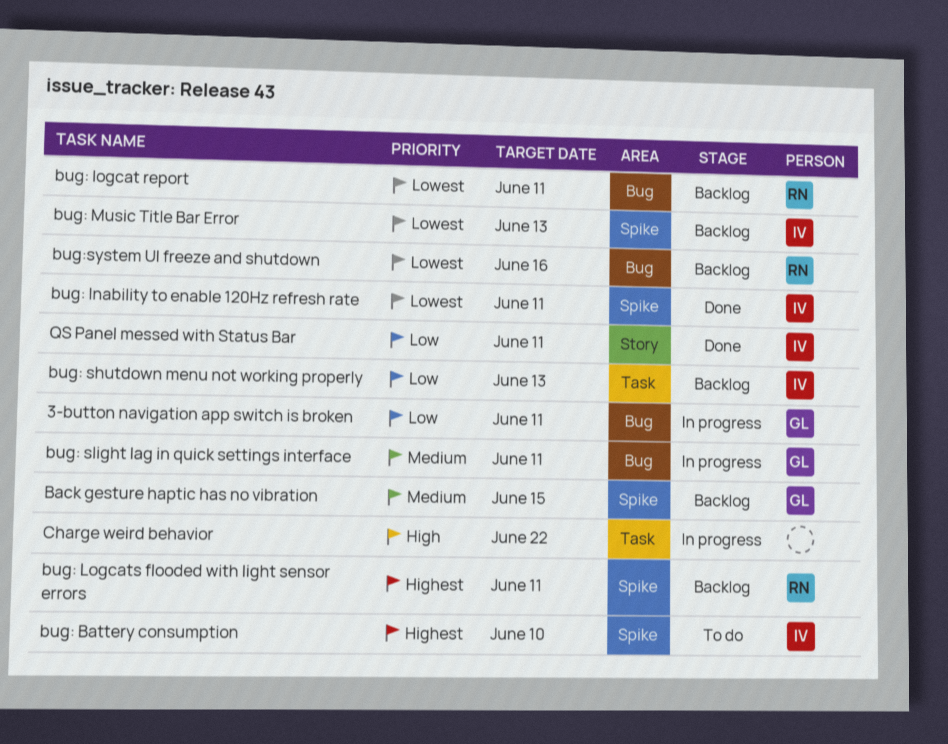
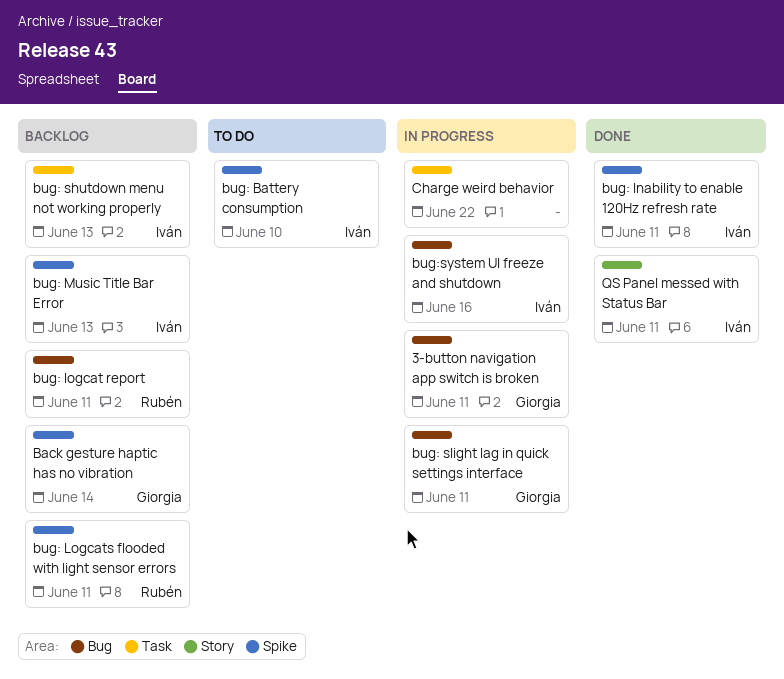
Back gesture haptic has no vibration, due: Jun 15 -> Jun 14
bug:system UI freeze and shutdown, status: Backlog -> In progress
bug:system UI freeze and shutdown, owner: Rubén -> Iván

